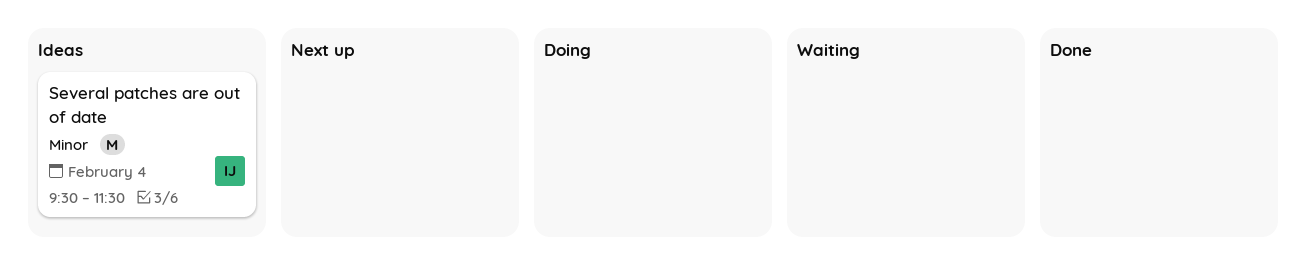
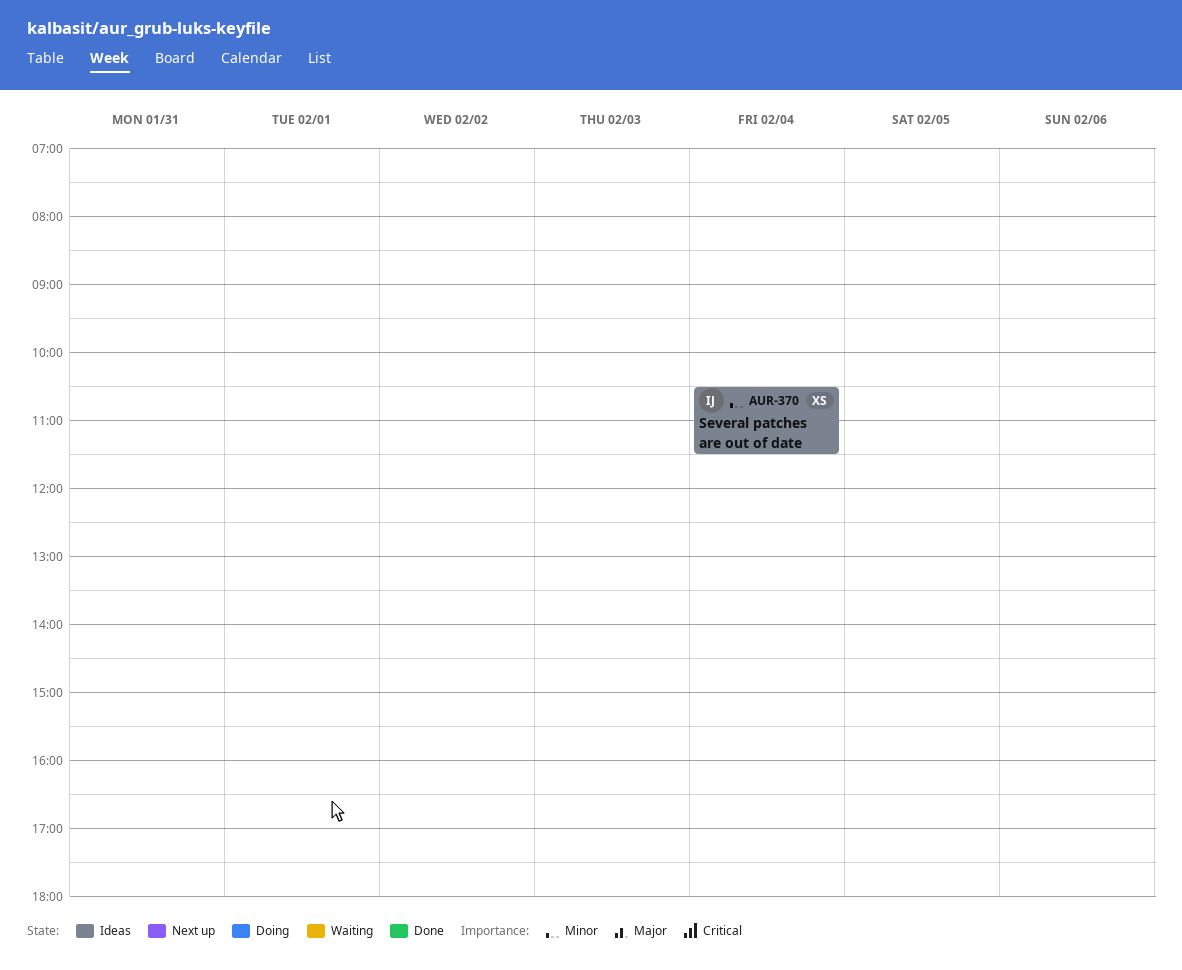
Several patches are out of date, estimate: M -> XS
Several patches are out of date, begins: 09:30 -> 10:30

